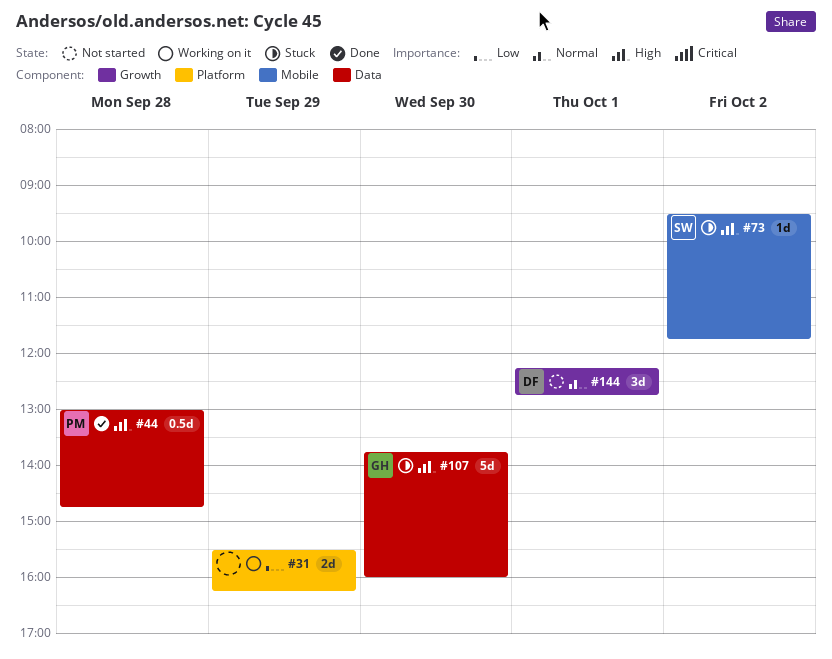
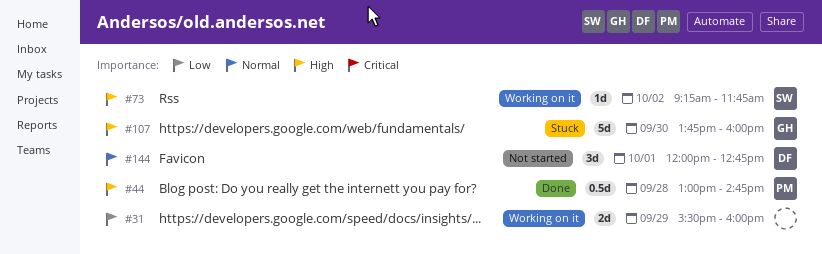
#31, ends: 16:15 -> 16:00
#73, status: Stuck -> Working on it
#73, begins: 09:30 -> 09:15
#144, begins: 12:15 -> 12:00

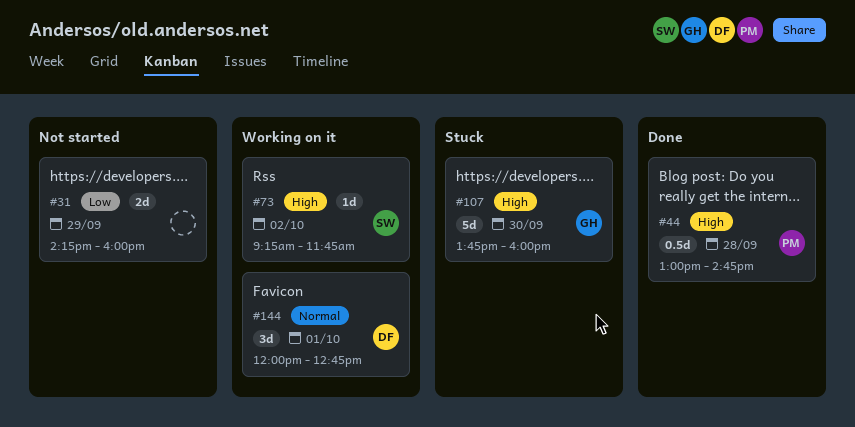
#31, status: Working on it -> Not started
#31, begins: 15:30 -> 14:15
#144, status: Not started -> Working on it

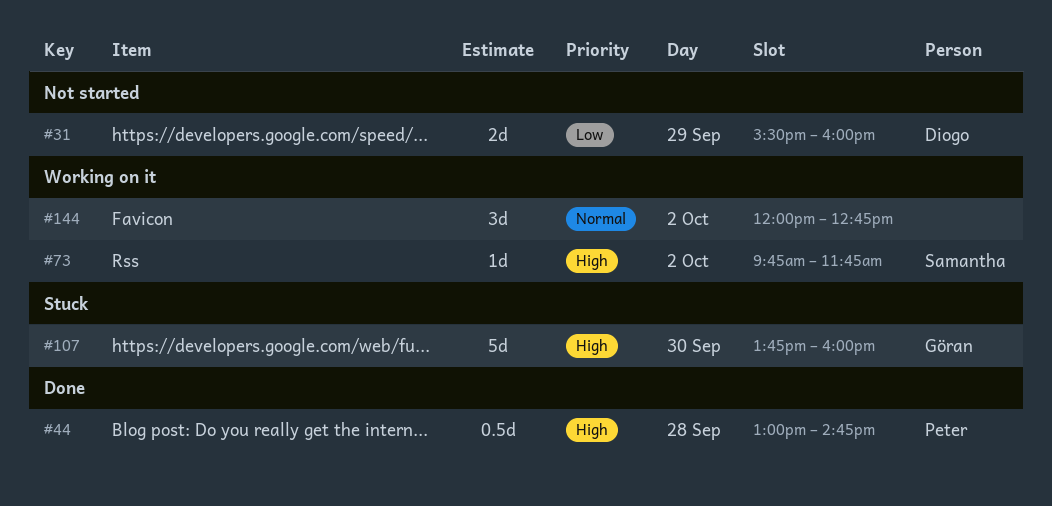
#31, owner: none -> Diogo
#31, begins: 14:15 -> 15:30
#73, begins: 09:15 -> 09:45
#144, owner: Diogo -> none
#144, day: Oct 1 -> Oct 2

